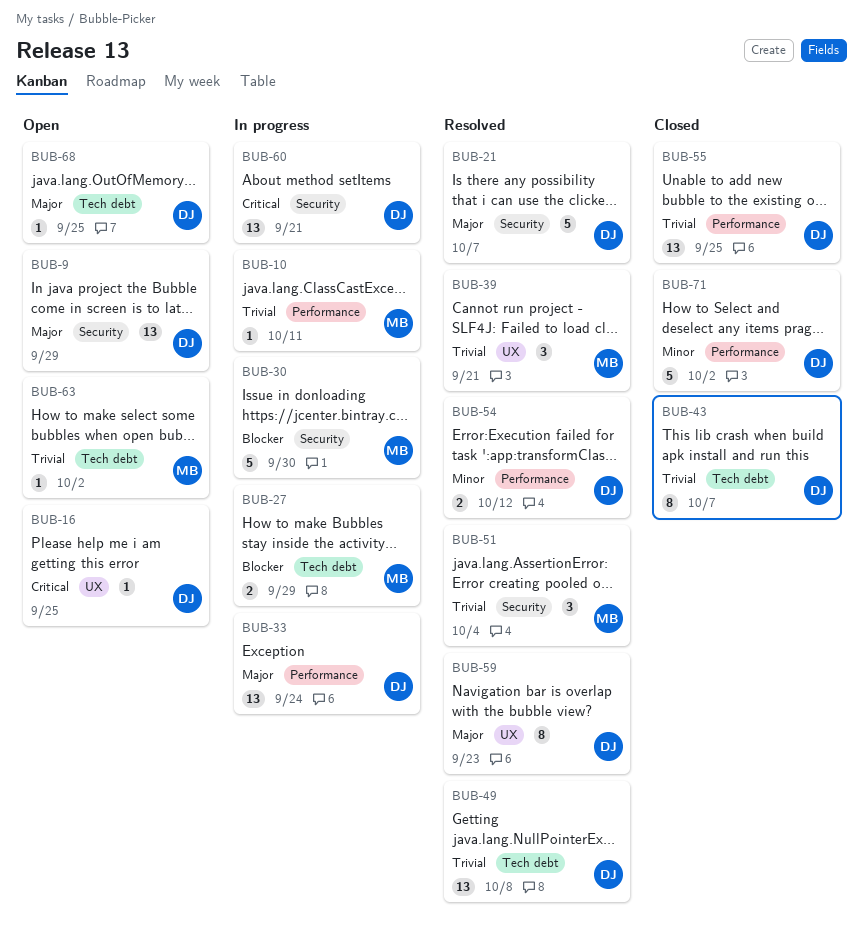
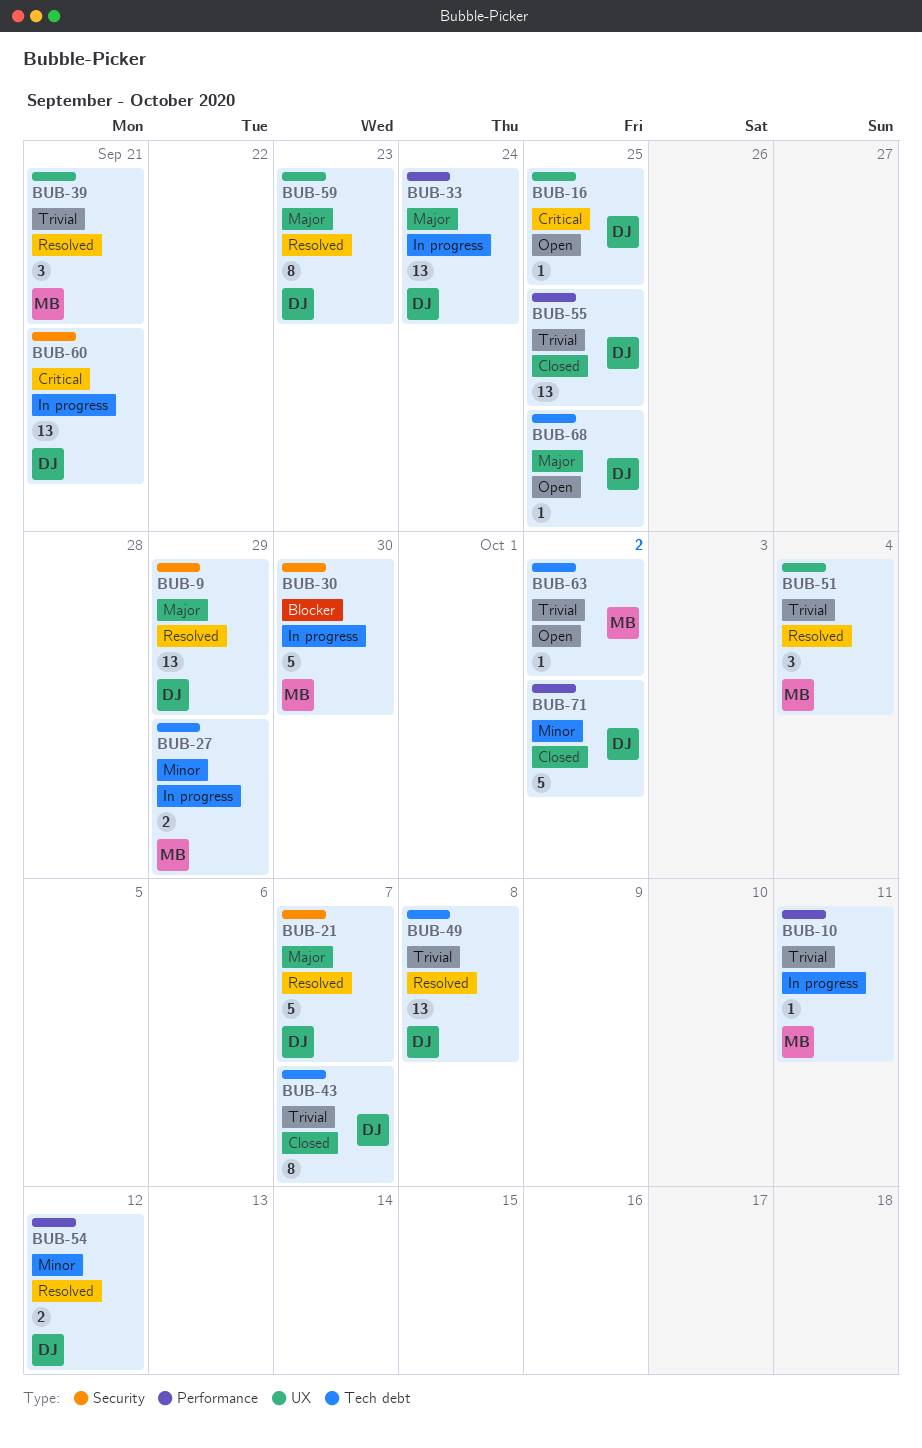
BUB-9, status: Open -> Resolved
BUB-27, priority: Blocker -> Minor
BUB-51, label: Security -> UX

